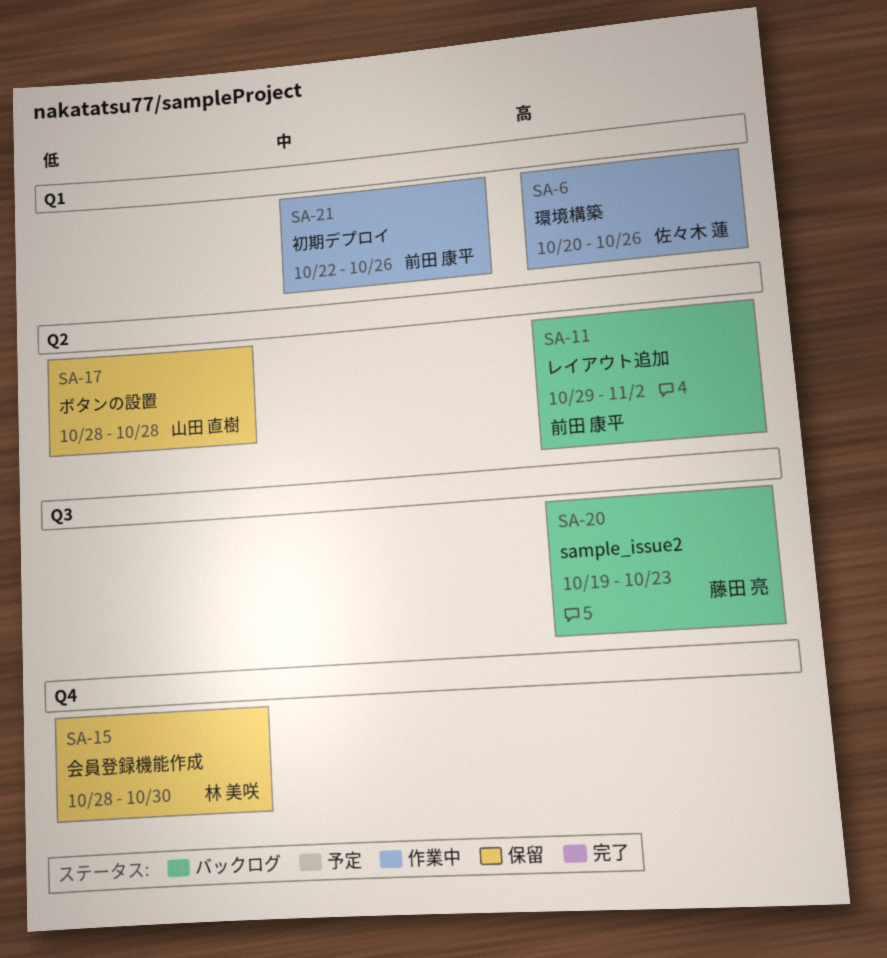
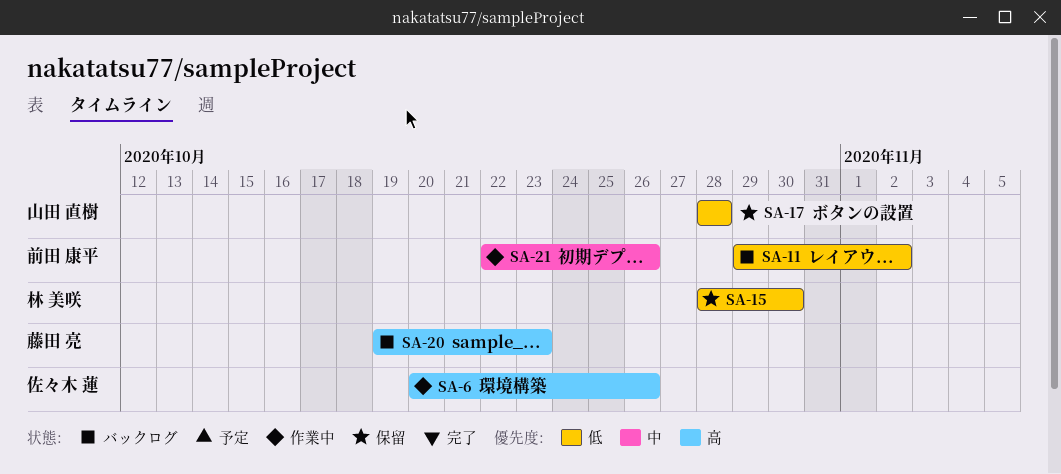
SA-11, priority: 高 -> 低

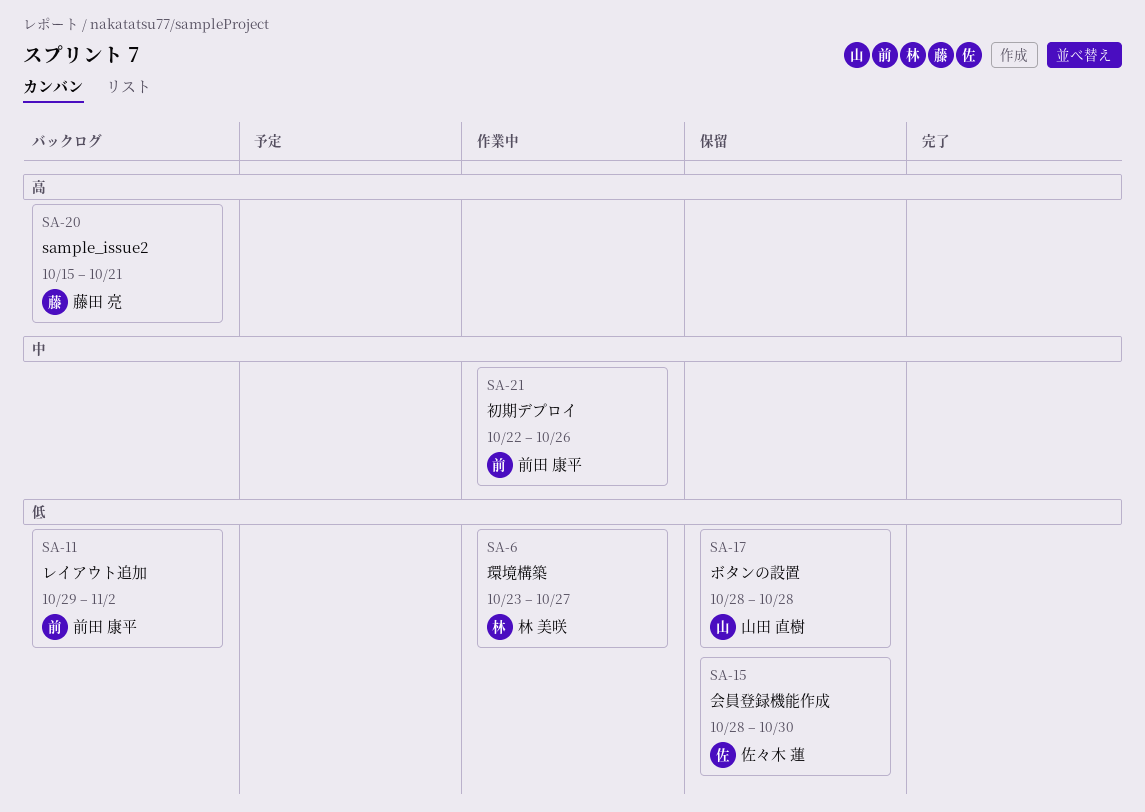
SA-6, owner: 佐々木 蓮 -> 林 美咲
SA-6, priority: 高 -> 低
SA-6, start: Oct 20 -> Oct 23
SA-6, due: Oct 26 -> Oct 27
SA-15, owner: 林 美咲 -> 佐々木 蓮
SA-20, start: Oct 19 -> Oct 15
SA-20, due: Oct 23 -> Oct 21

